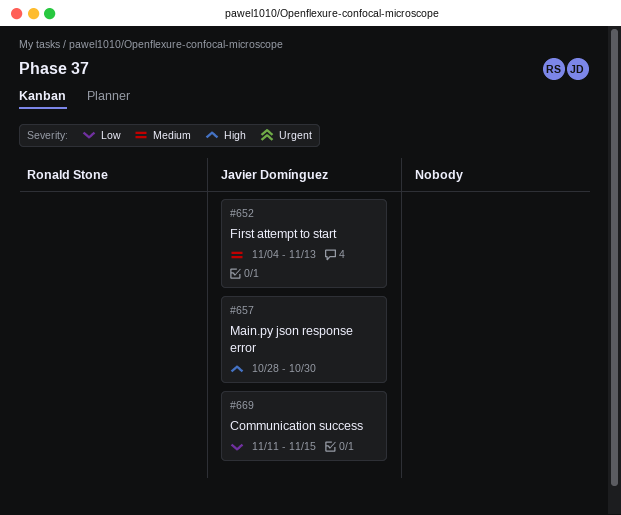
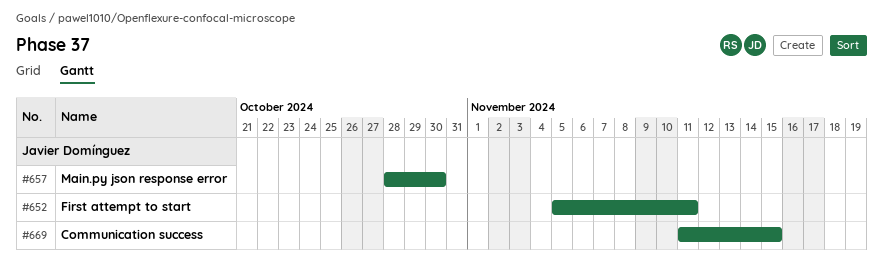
#652, start: Nov 4 -> Nov 5
#652, due: Nov 13 -> Nov 11

